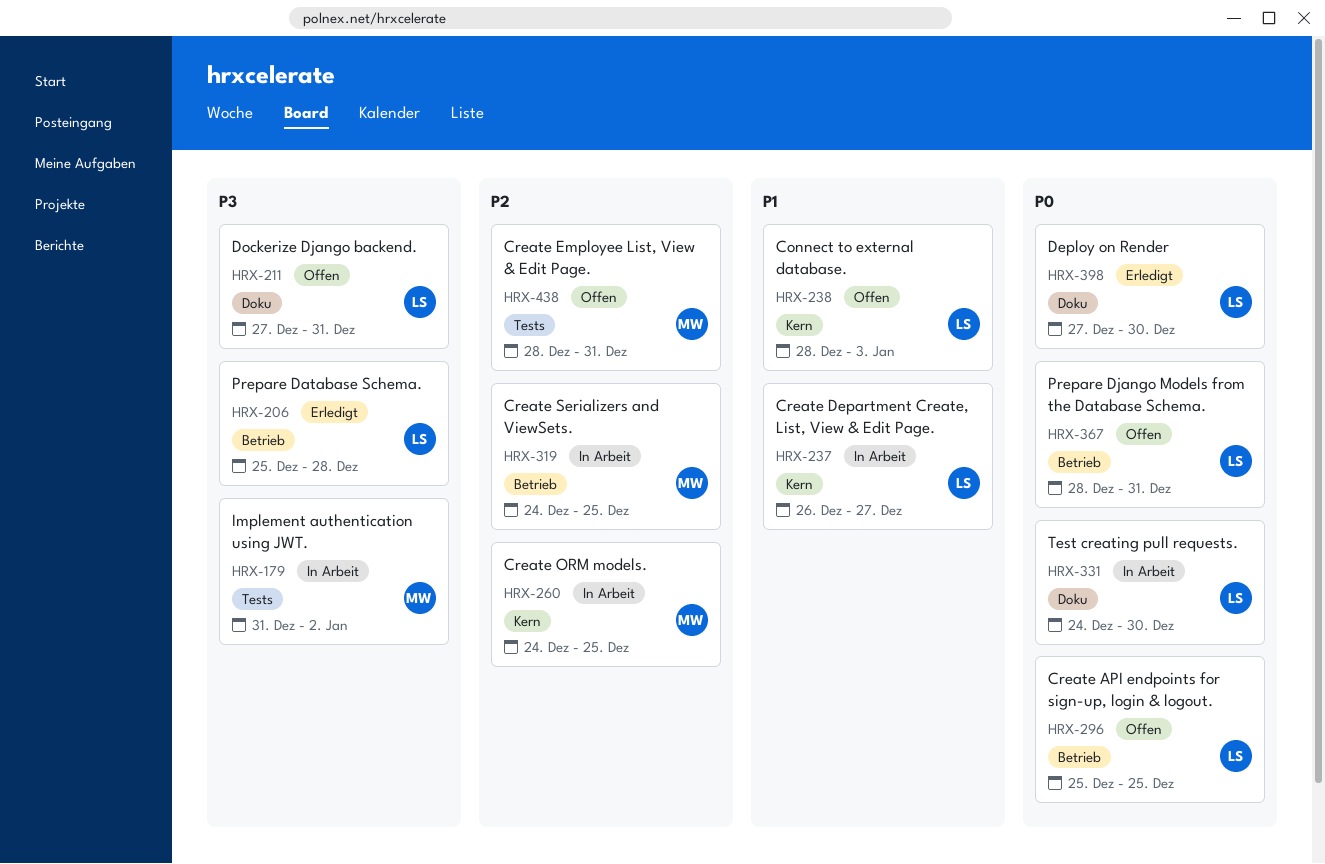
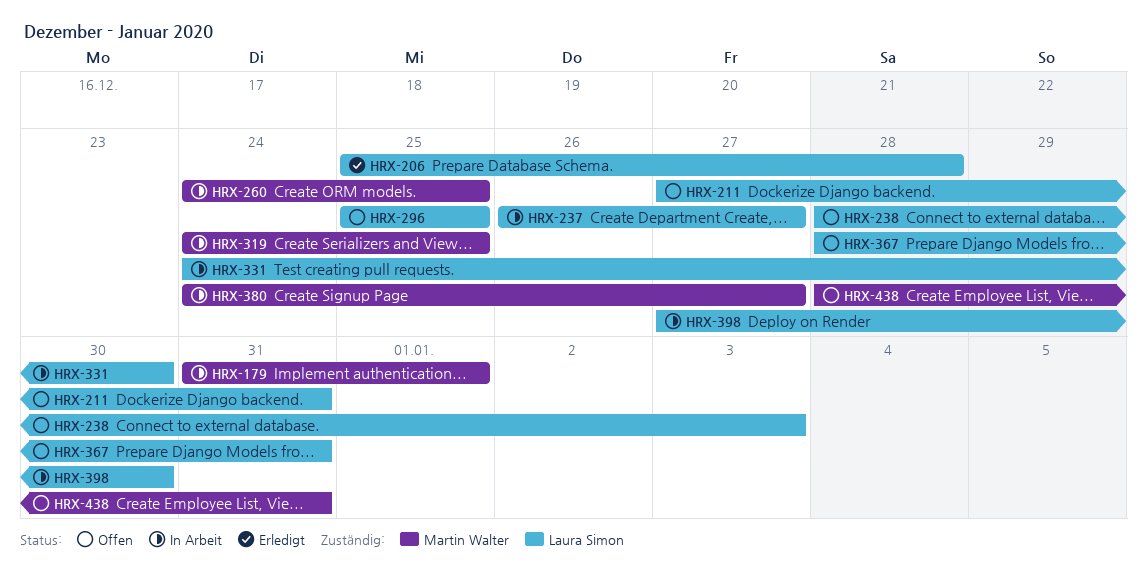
HRX-179, due: Jan 2 -> Jan 1
HRX-380: none -> present
HRX-398, status: Erledigt -> In Arbeit

